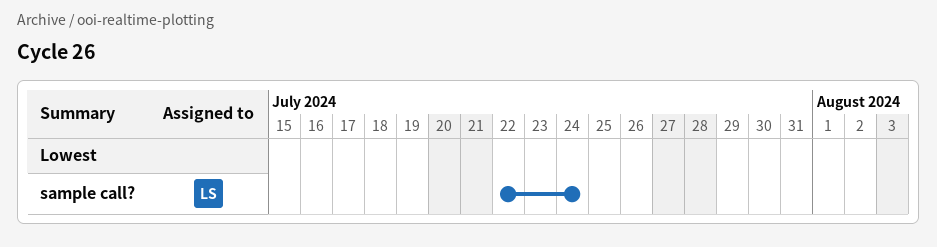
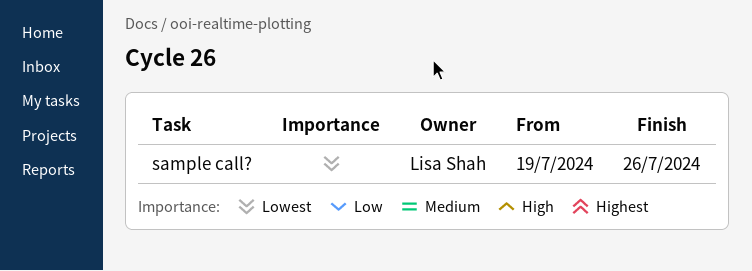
sample call?, start: Jul 22 -> Jul 19
sample call?, due: Jul 24 -> Jul 26

